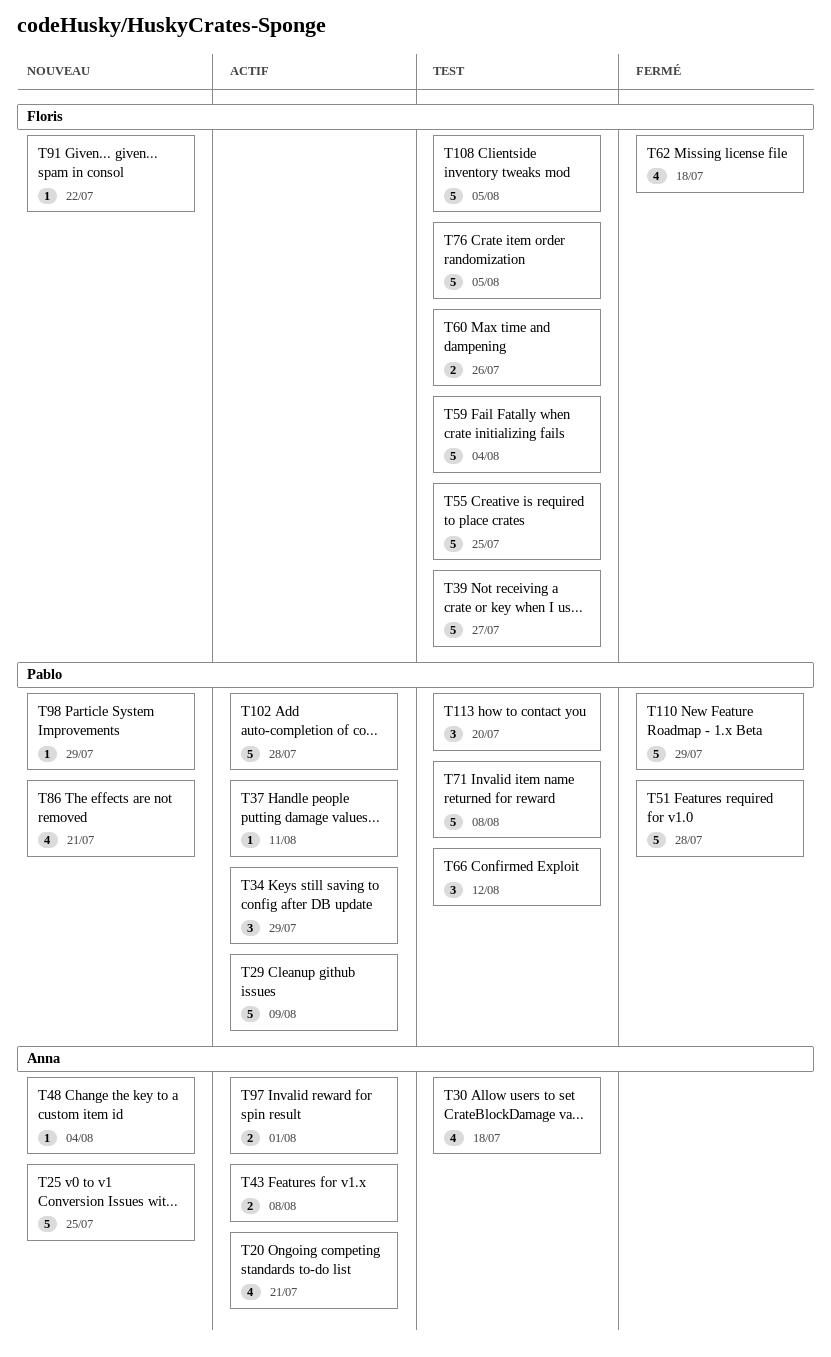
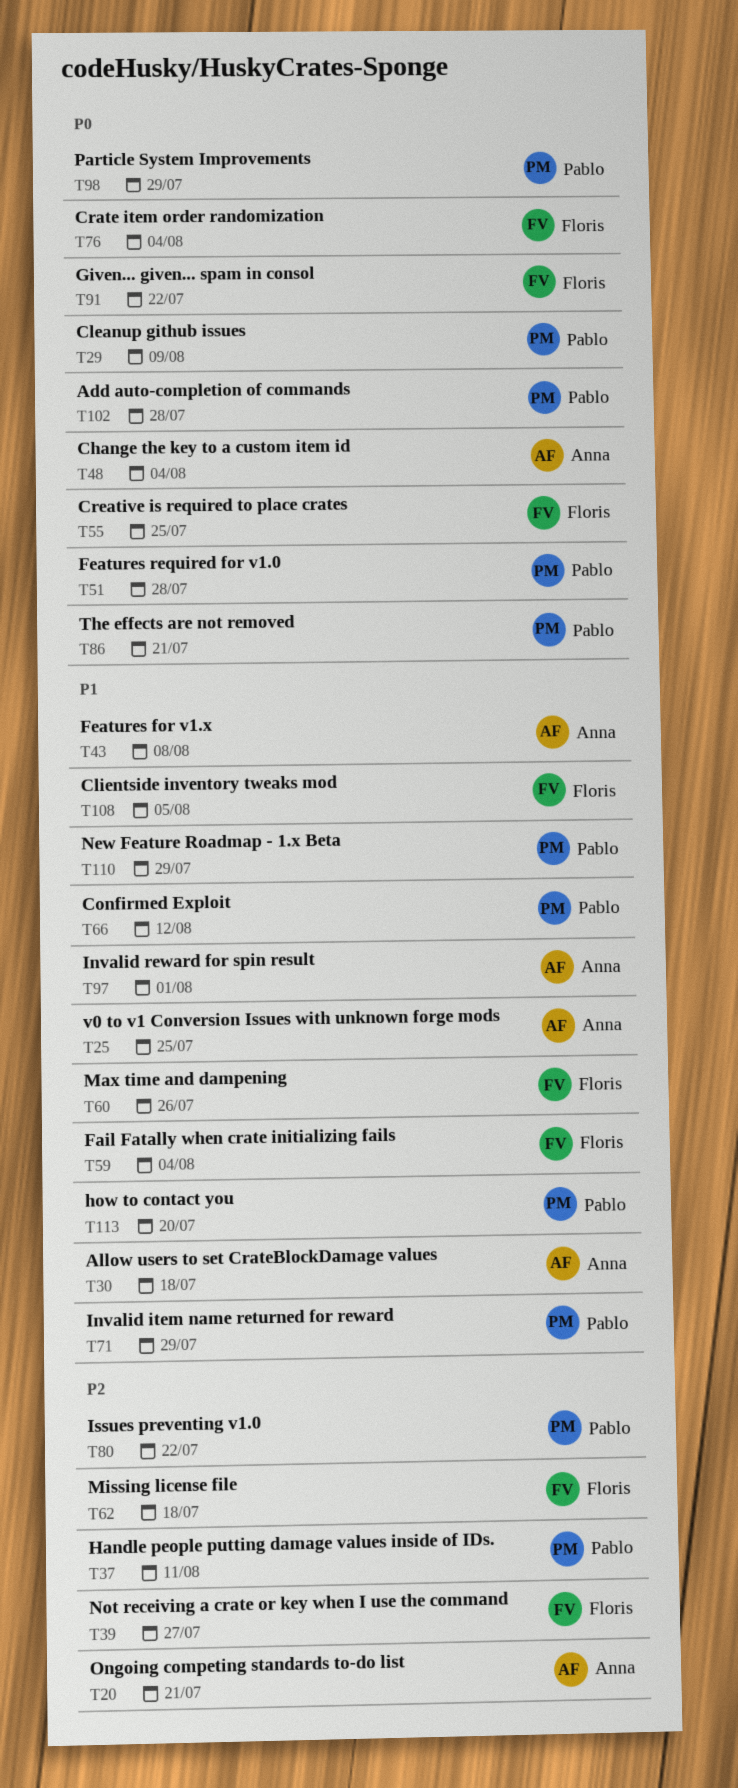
T34: present -> none
T71, due: Aug 8 -> Jul 29
T76, due: Aug 5 -> Aug 4
T80: none -> present

